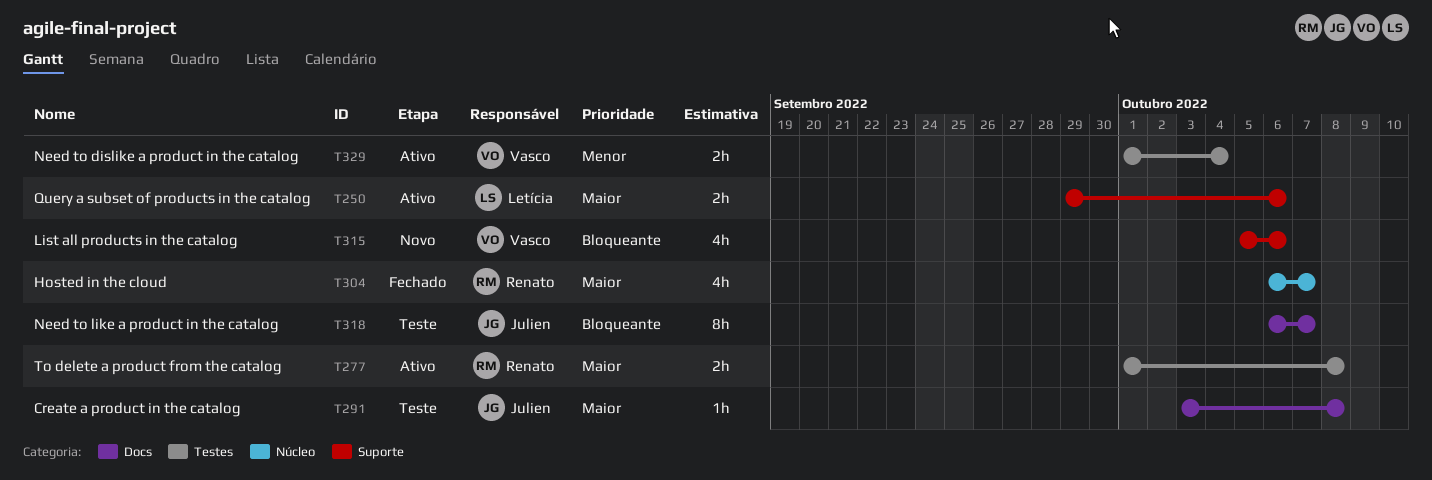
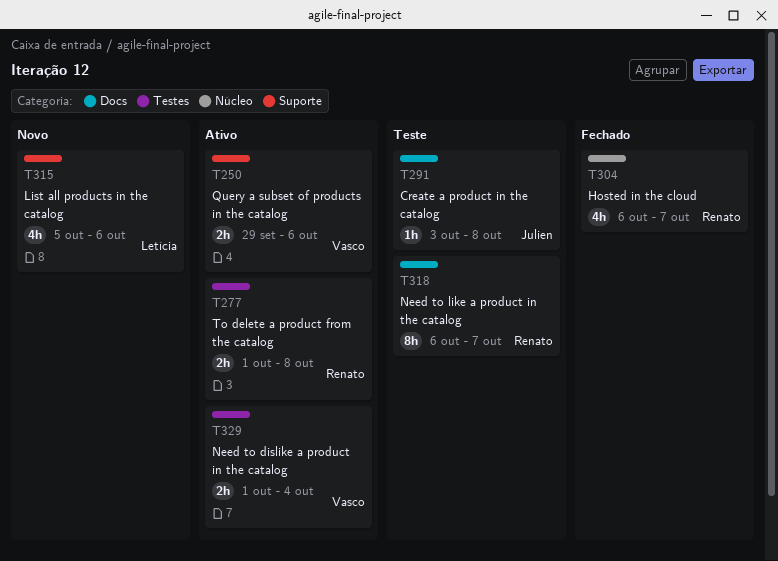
T250, owner: Letícia -> Vasco
T315, owner: Vasco -> Letícia
T318, owner: Julien -> Renato

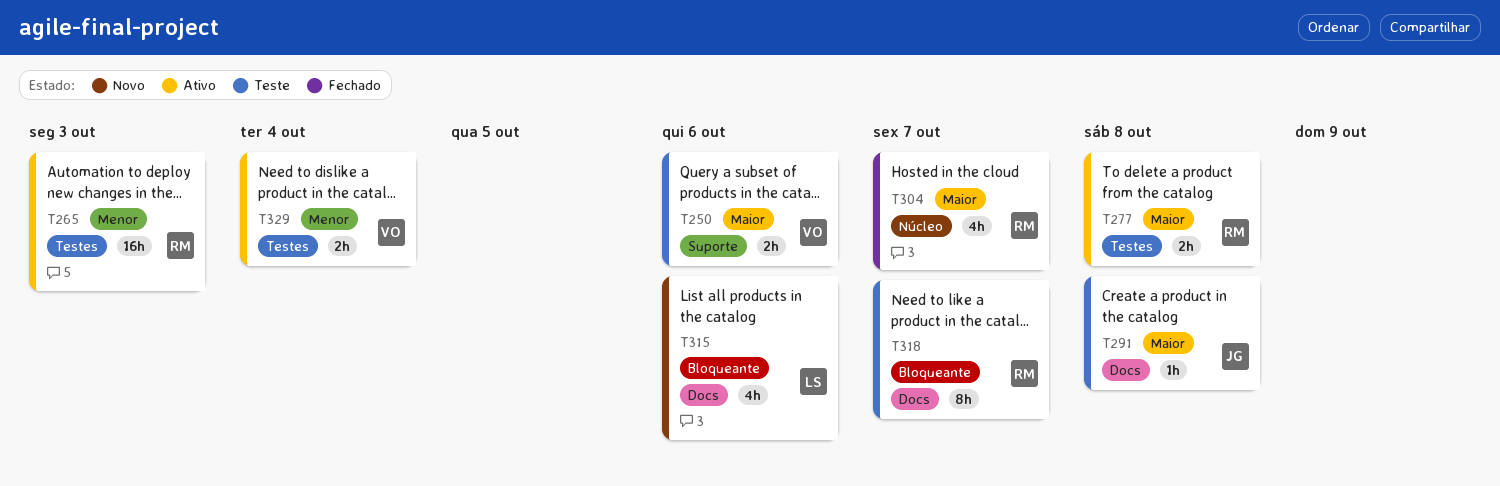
T250, status: Ativo -> Teste
T265: none -> present
T315, label: Suporte -> Docs

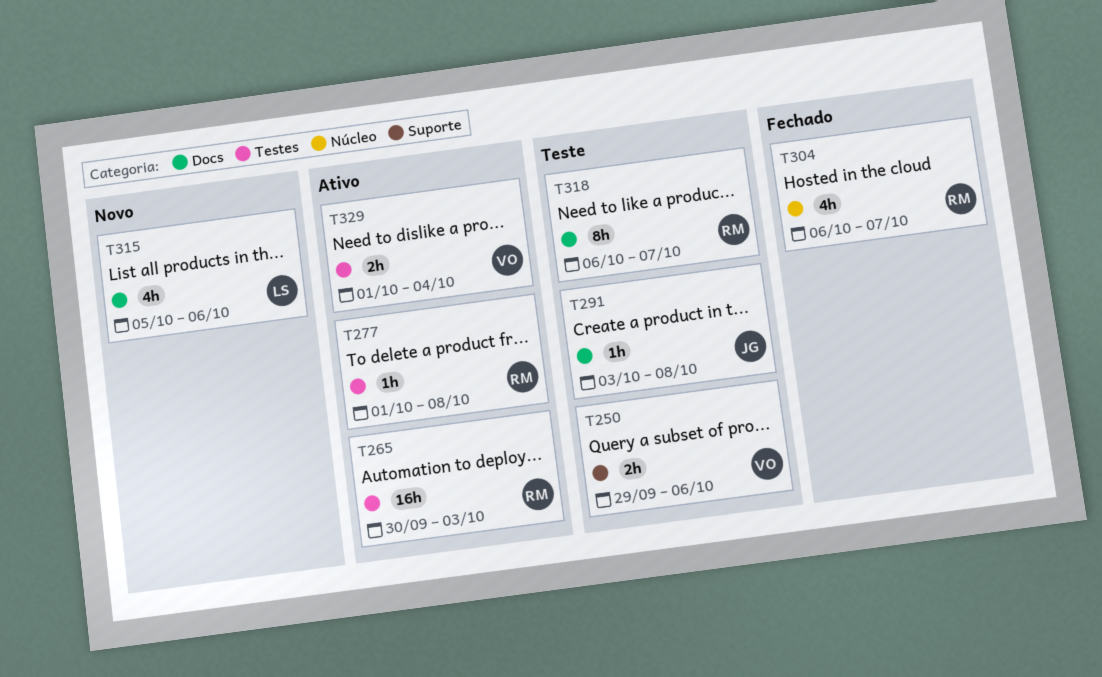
T277, estimate: 2h -> 1h

